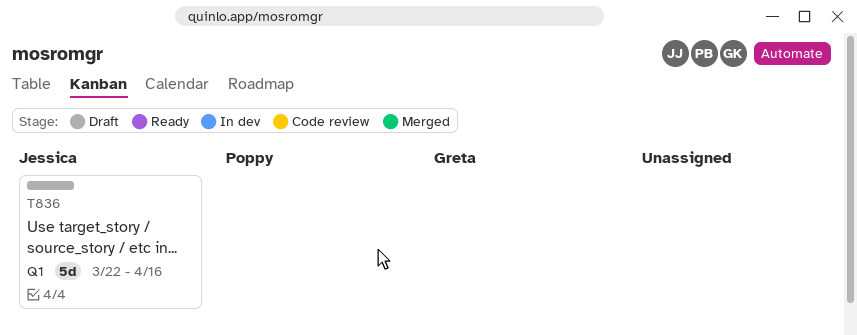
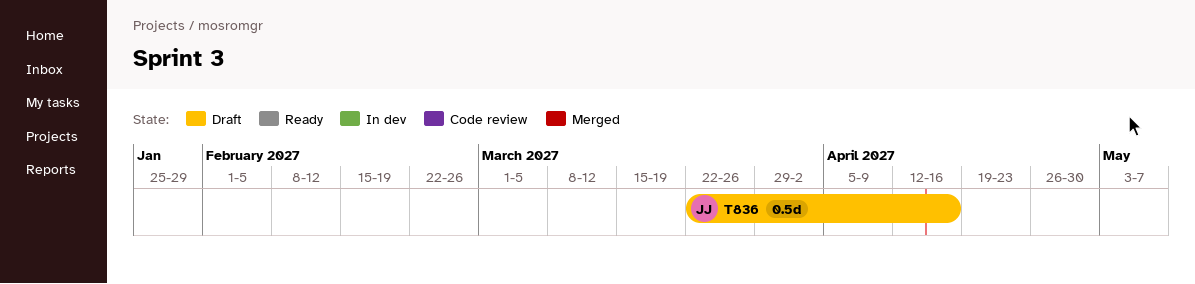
T836, estimate: 5d -> 0.5d

